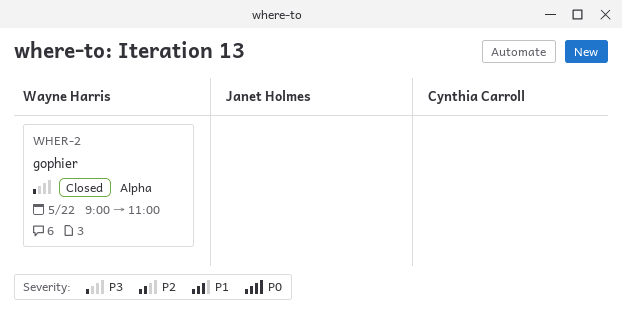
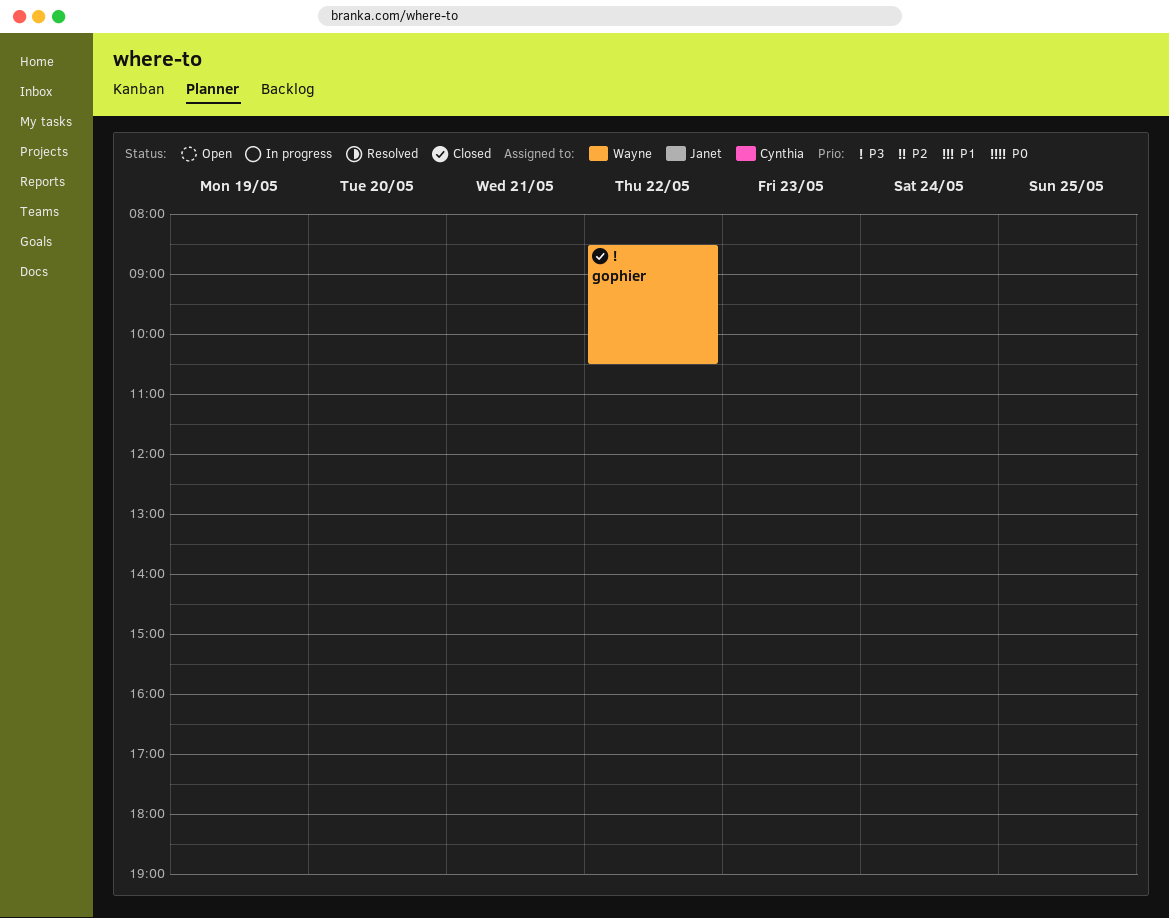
gophier, begins: 09:00 -> 08:30
gophier, ends: 11:00 -> 10:30

